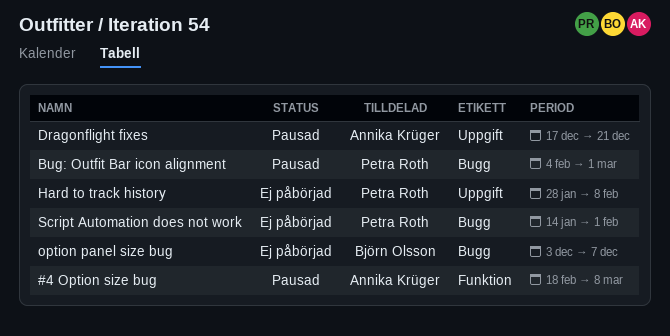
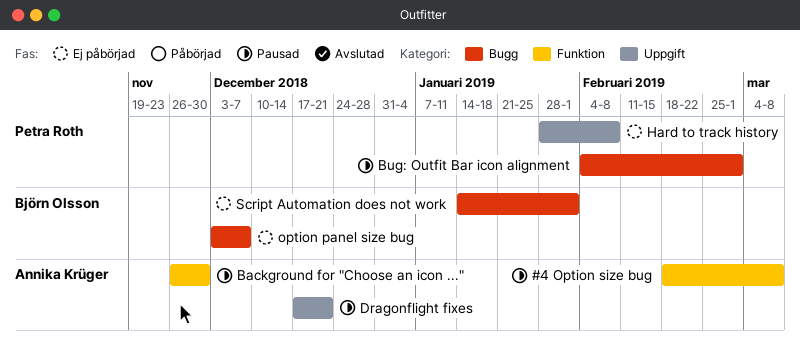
Background for "Choose an icon ...": none -> present
Script Automation does not work, owner: Petra Roth -> Björn Olsson

